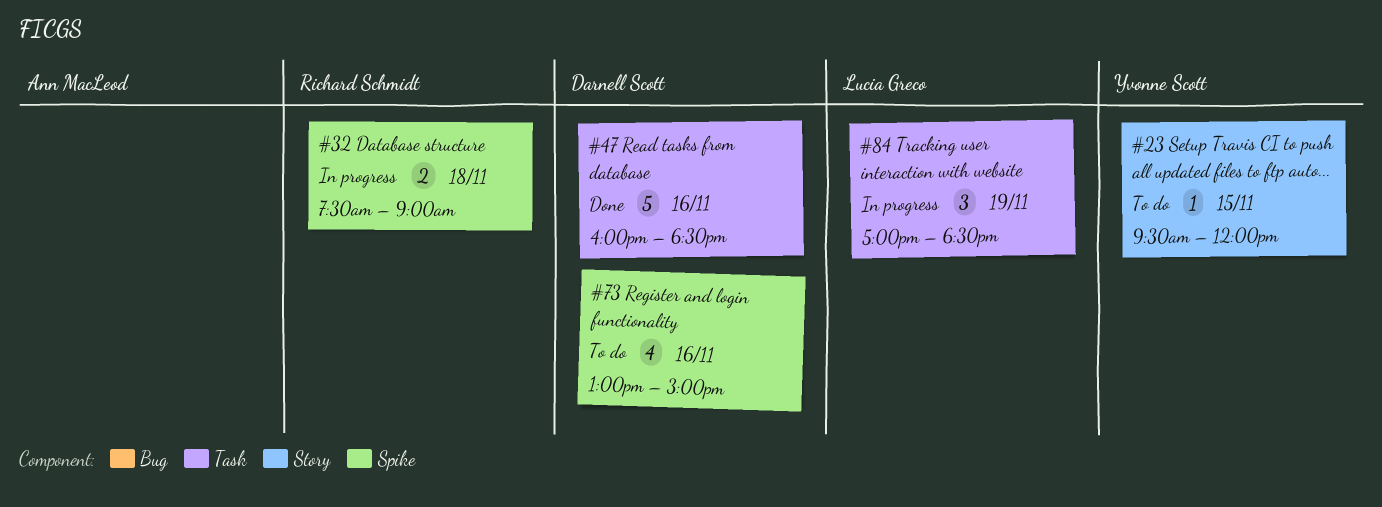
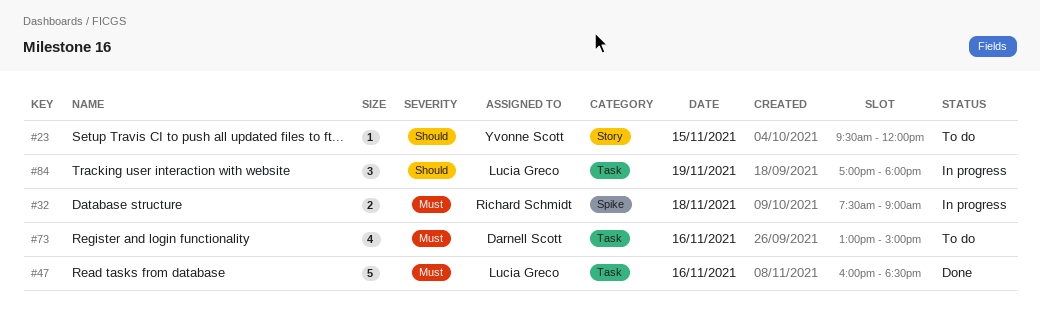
#47, owner: Darnell Scott -> Lucia Greco
#73, label: Spike -> Task
#84, ends: 18:30 -> 18:00

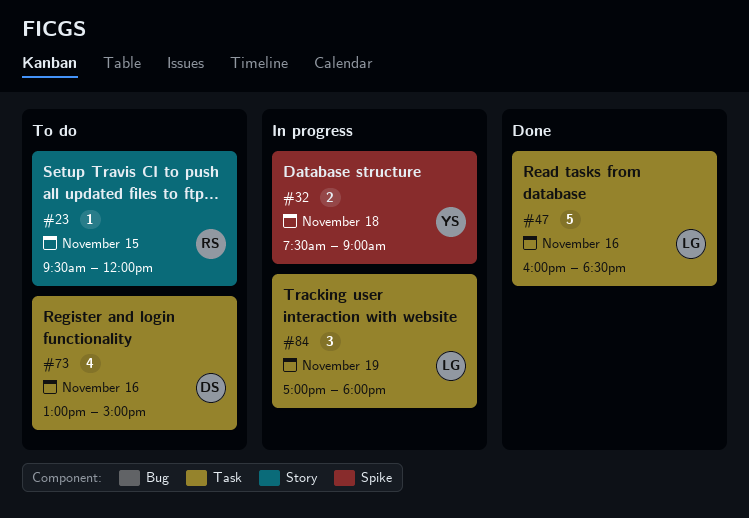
#23, owner: Yvonne Scott -> Richard Schmidt
#32, owner: Richard Schmidt -> Yvonne Scott

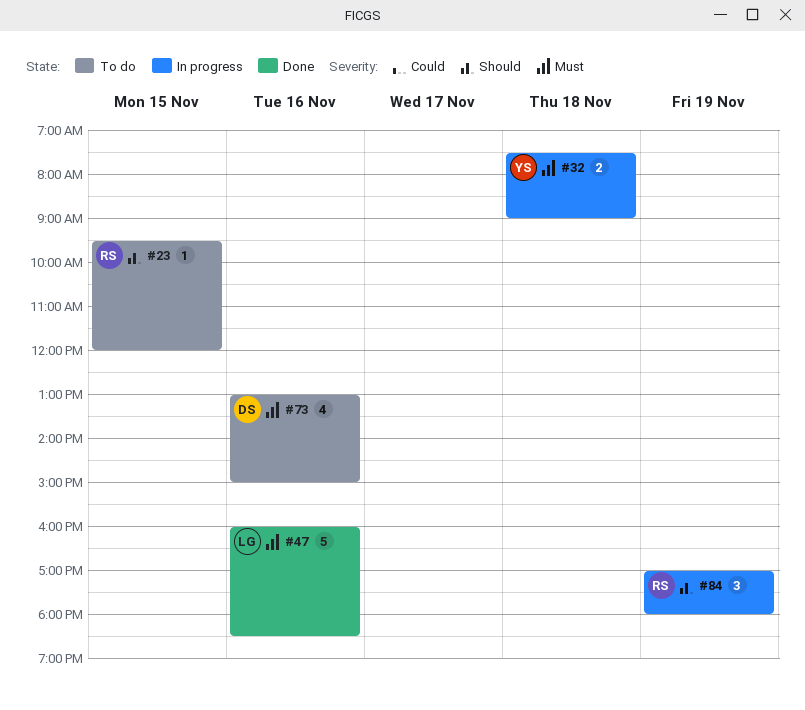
#84, owner: LG -> RS

